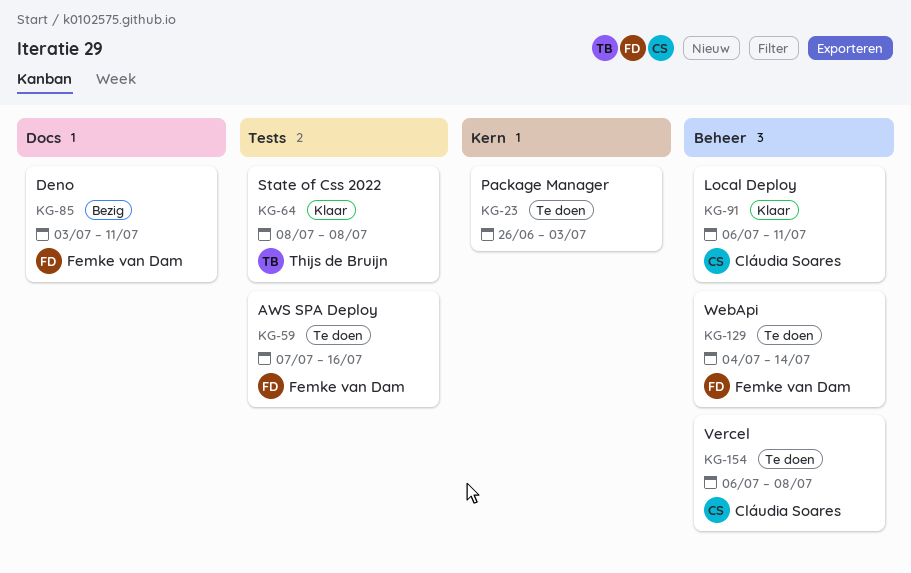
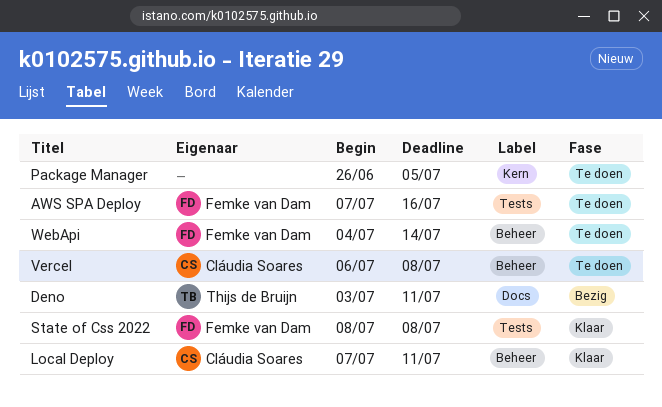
Deno, owner: Femke van Dam -> Thijs de Bruijn
Local Deploy, start: Jul 6 -> Jul 7
Package Manager, due: Jul 3 -> Jul 5
State of Css 2022, owner: Thijs de Bruijn -> Femke van Dam

